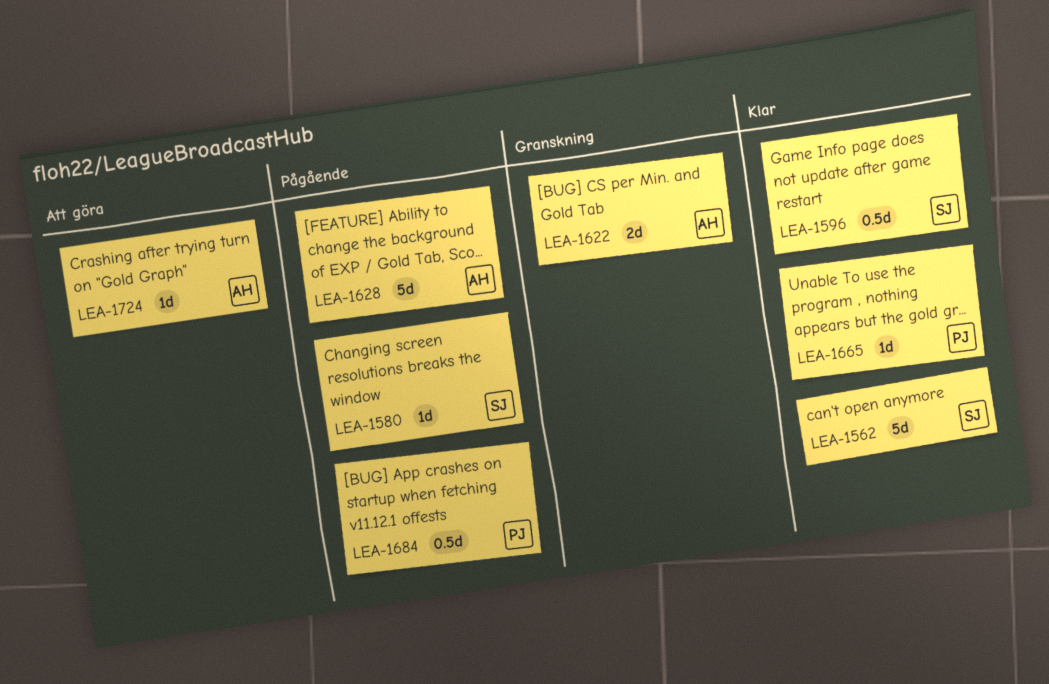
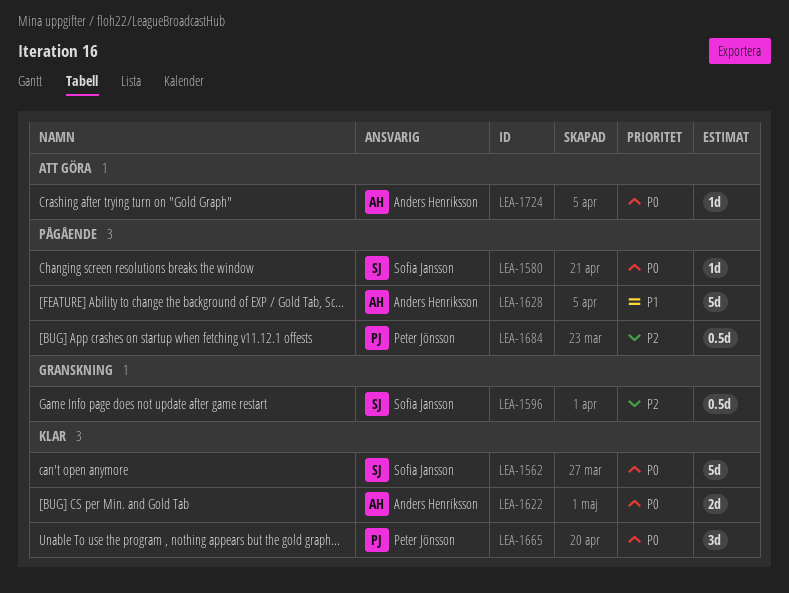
LEA-1596, status: Klar -> Granskning
LEA-1622, status: Granskning -> Klar
LEA-1665, estimate: 1d -> 3d

